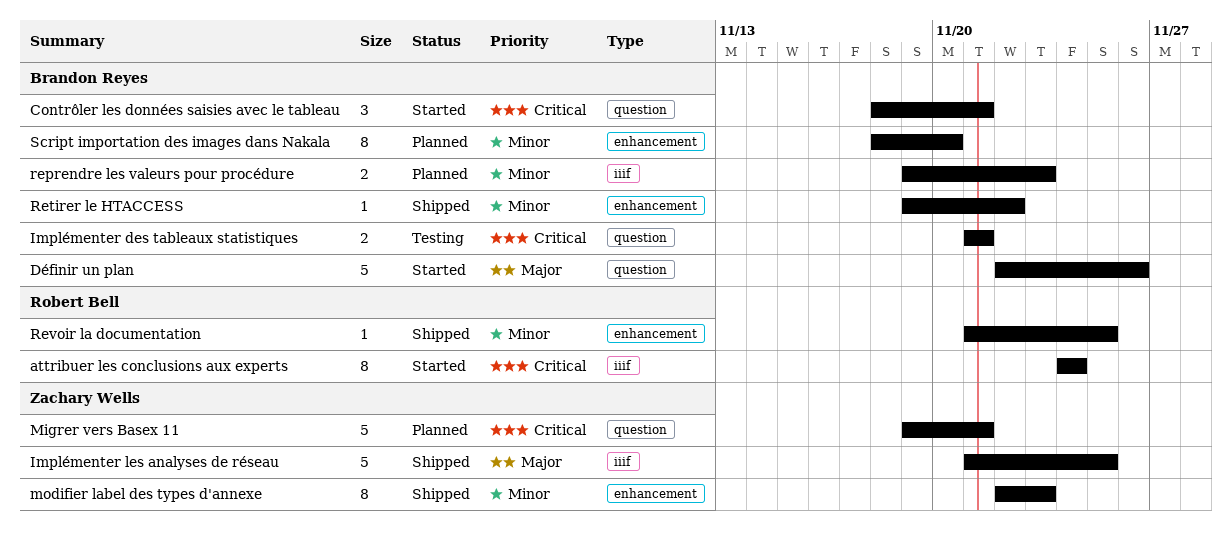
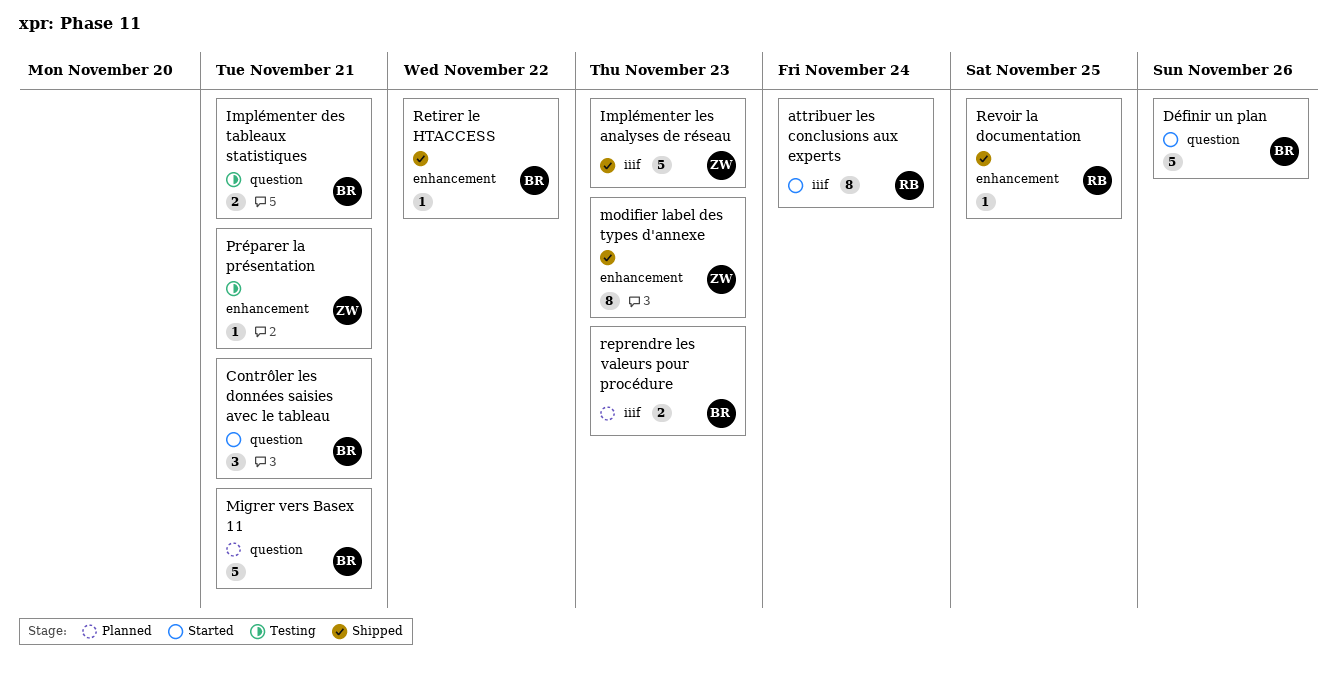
Implémenter les analyses de réseau, due: Nov 25 -> Nov 23
Migrer vers Basex 11, owner: Zachary Wells -> Brandon Reyes
Préparer la présentation: none -> present
Script importation des images dans Nakala: present -> none

